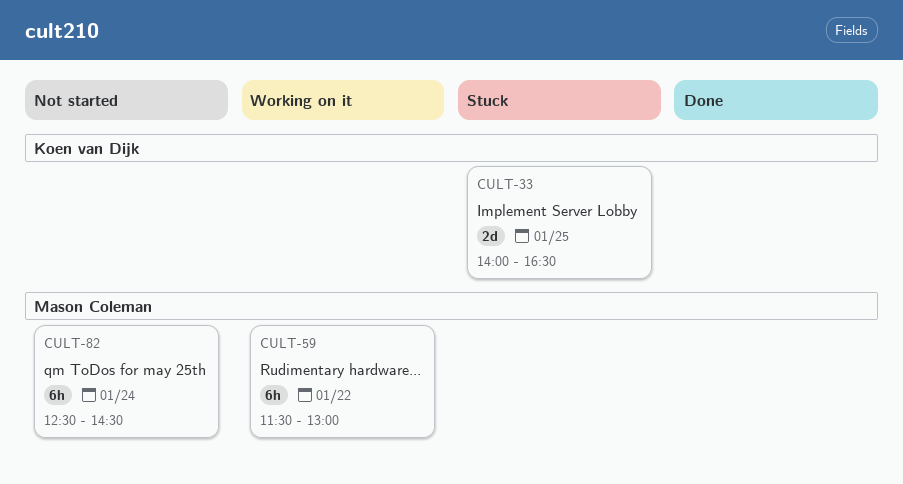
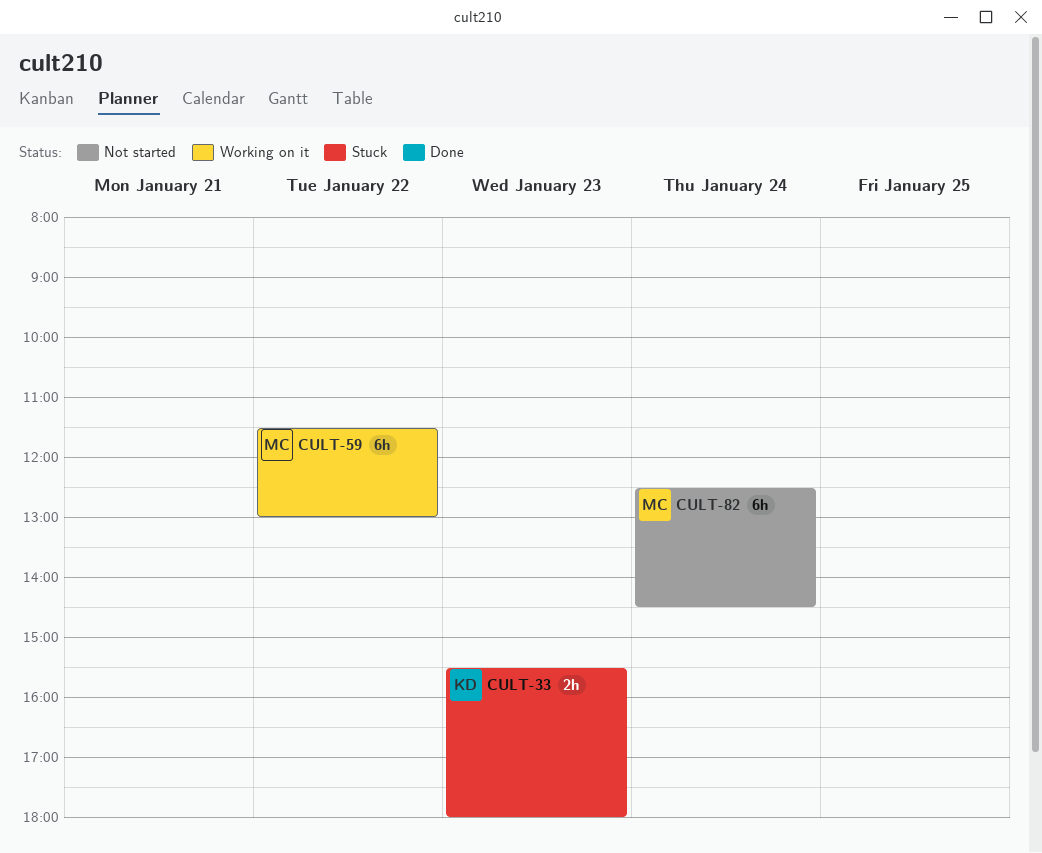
CULT-33, estimate: 2d -> 2h
CULT-33, day: Jan 25 -> Jan 23
CULT-33, begins: 14:00 -> 15:30
CULT-33, ends: 16:30 -> 18:00

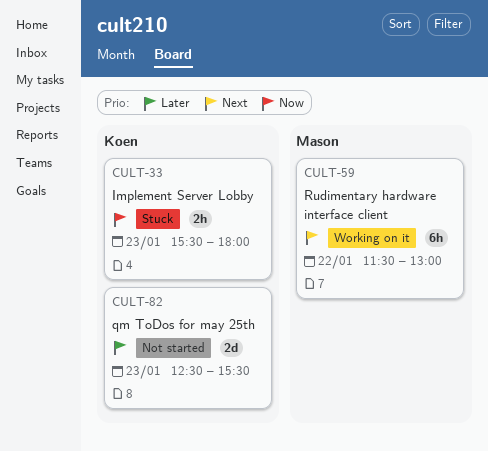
CULT-82, owner: Mason -> Koen
CULT-82, estimate: 6h -> 2d
CULT-82, day: Jan 24 -> Jan 23
CULT-82, ends: 14:30 -> 15:30

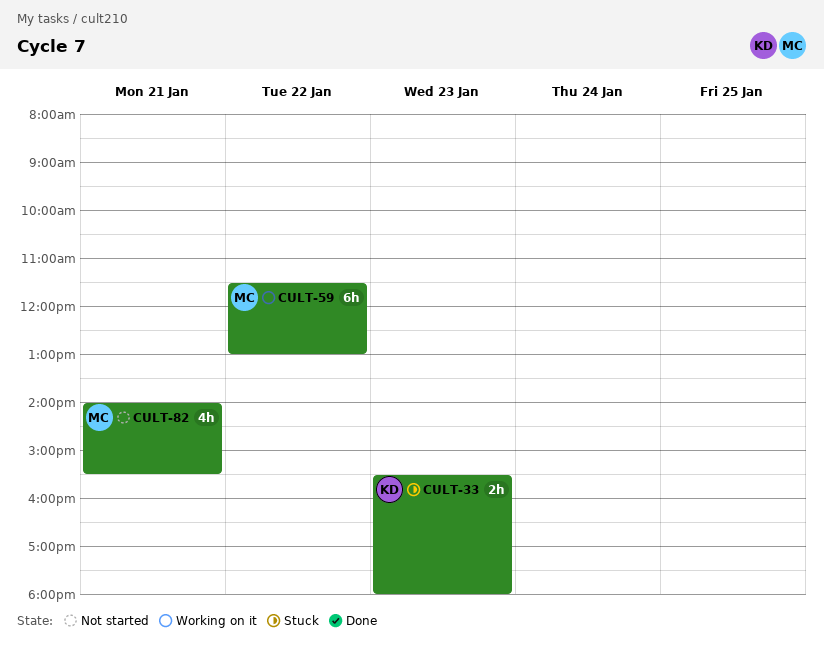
CULT-82, owner: Koen -> Mason
CULT-82, estimate: 2d -> 4h
CULT-82, day: Jan 23 -> Jan 21
CULT-82, begins: 12:30 -> 14:00

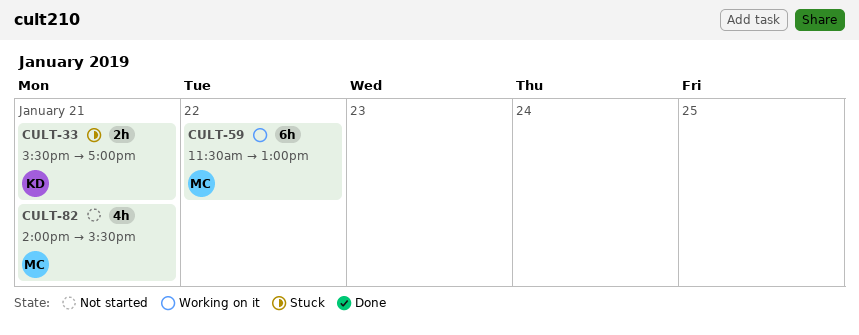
CULT-33, day: Jan 23 -> Jan 21
CULT-33, ends: 18:00 -> 17:00

